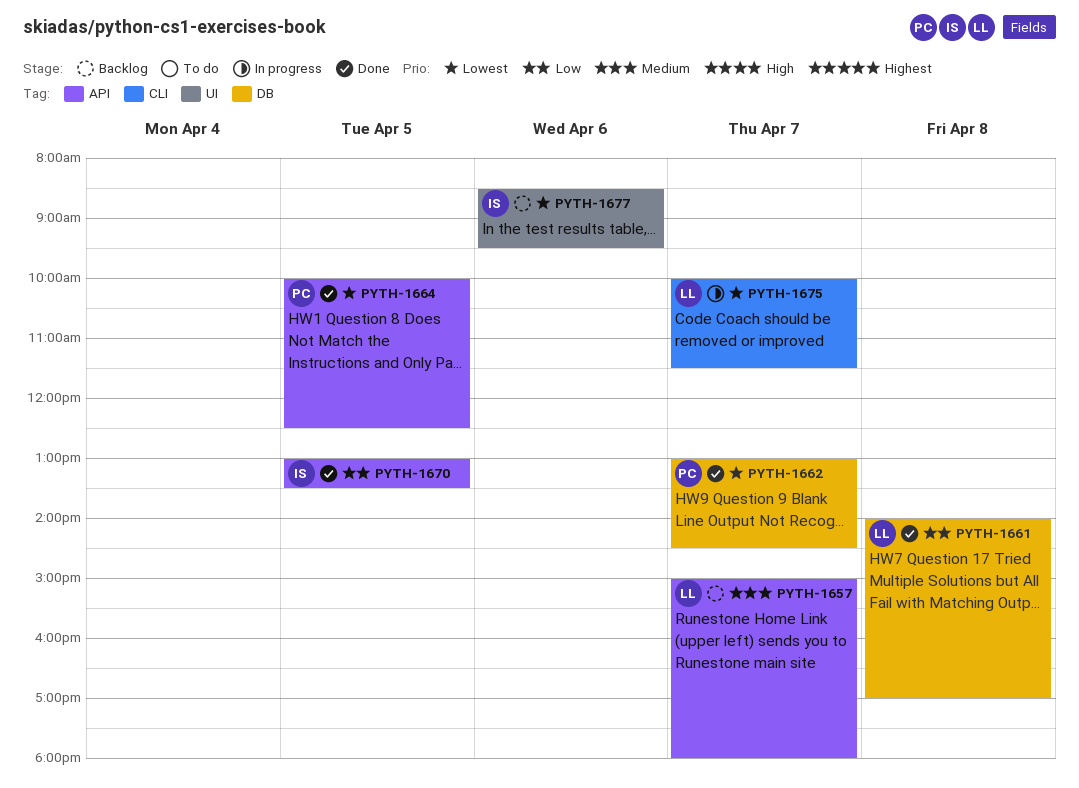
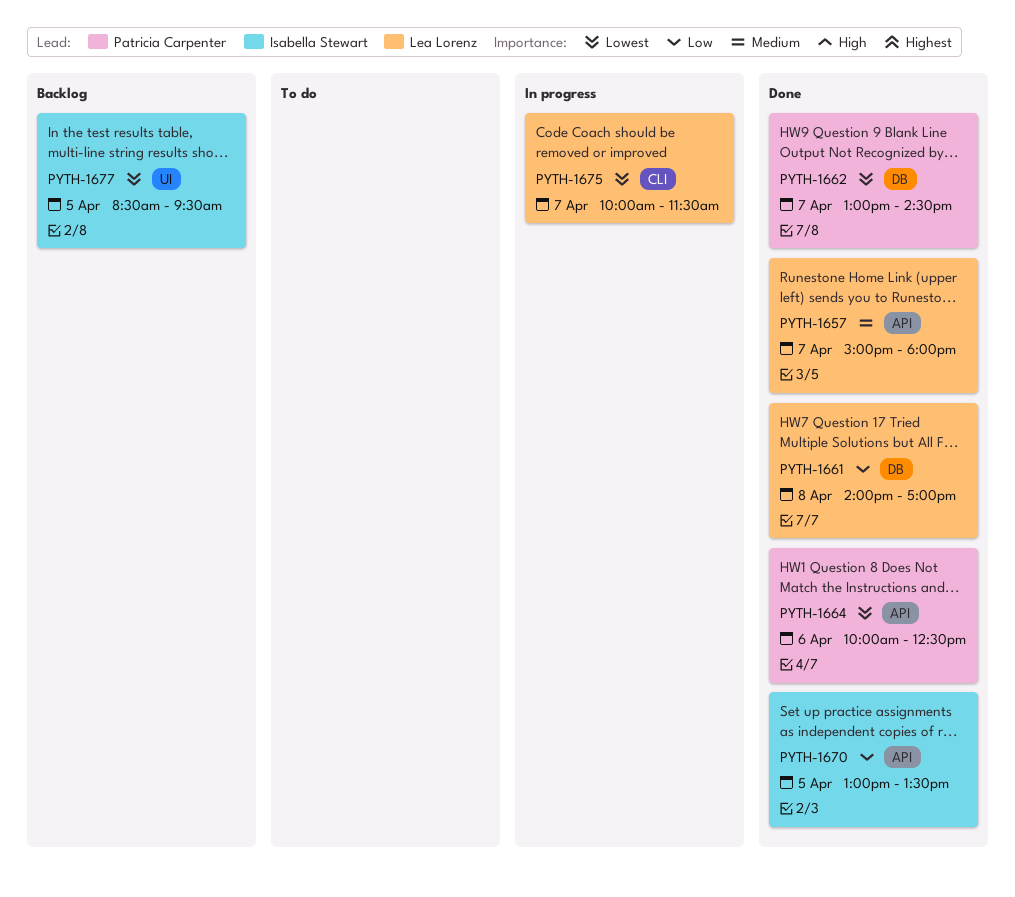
PYTH-1657, status: Backlog -> Done
PYTH-1664, day: Apr 5 -> Apr 6
PYTH-1677, day: Apr 6 -> Apr 5

